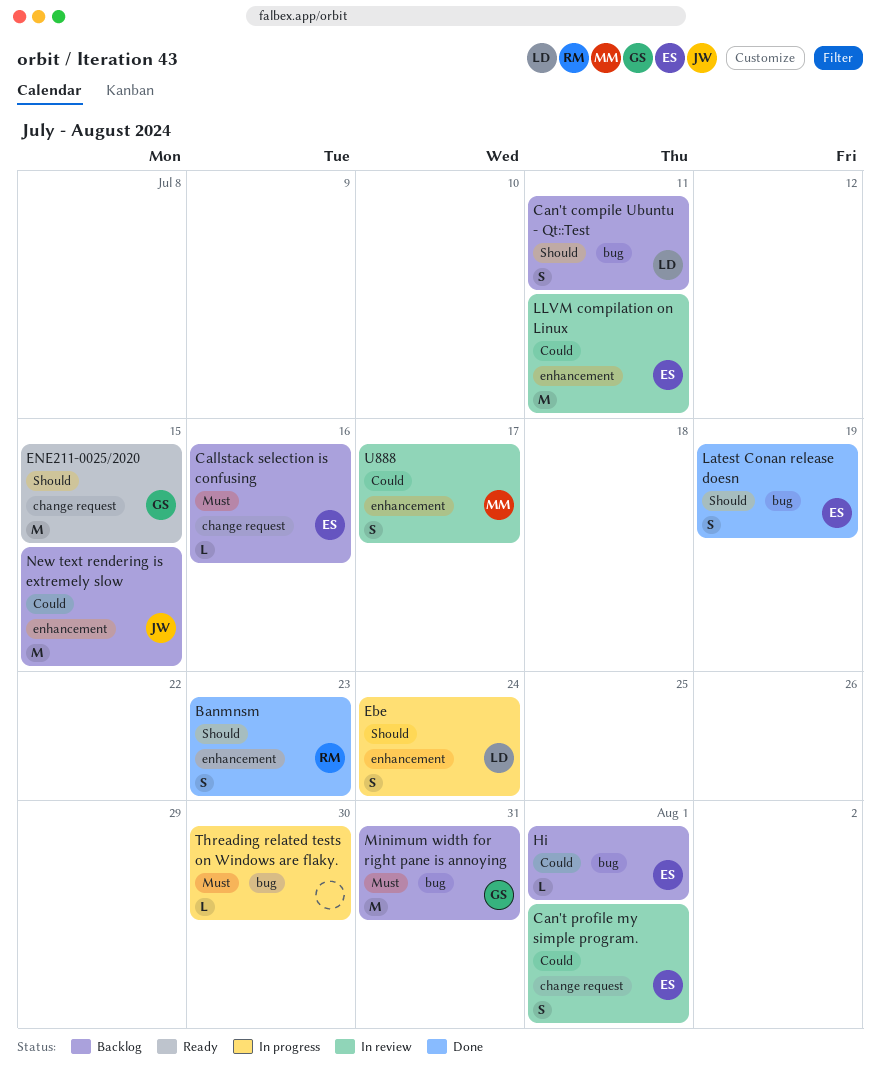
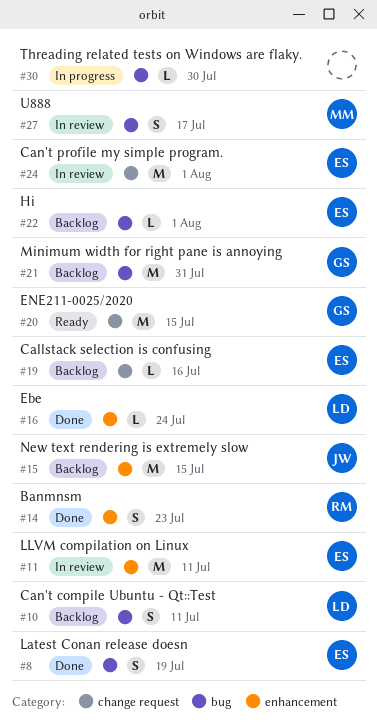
Can't profile my simple program., estimate: S -> M
Ebe, status: In progress -> Done
Ebe, estimate: S -> L
U888, label: enhancement -> bug

